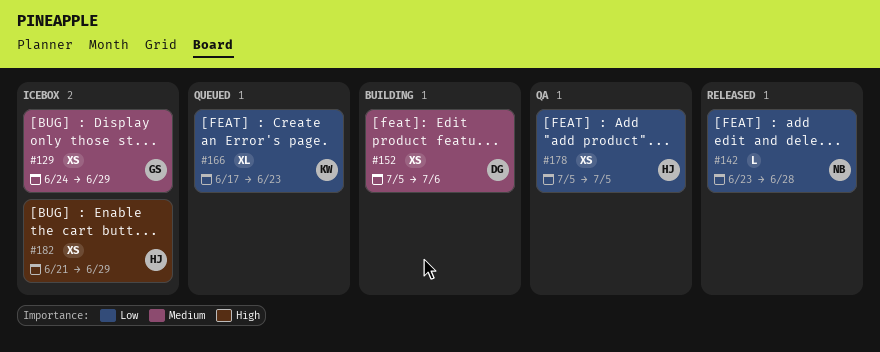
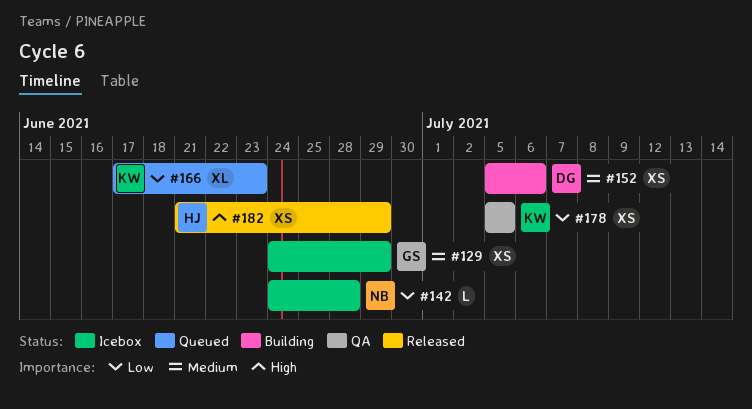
#142, status: Released -> Icebox
#142, start: Jun 23 -> Jun 24
#178, owner: HJ -> KW
#182, status: Icebox -> Released

